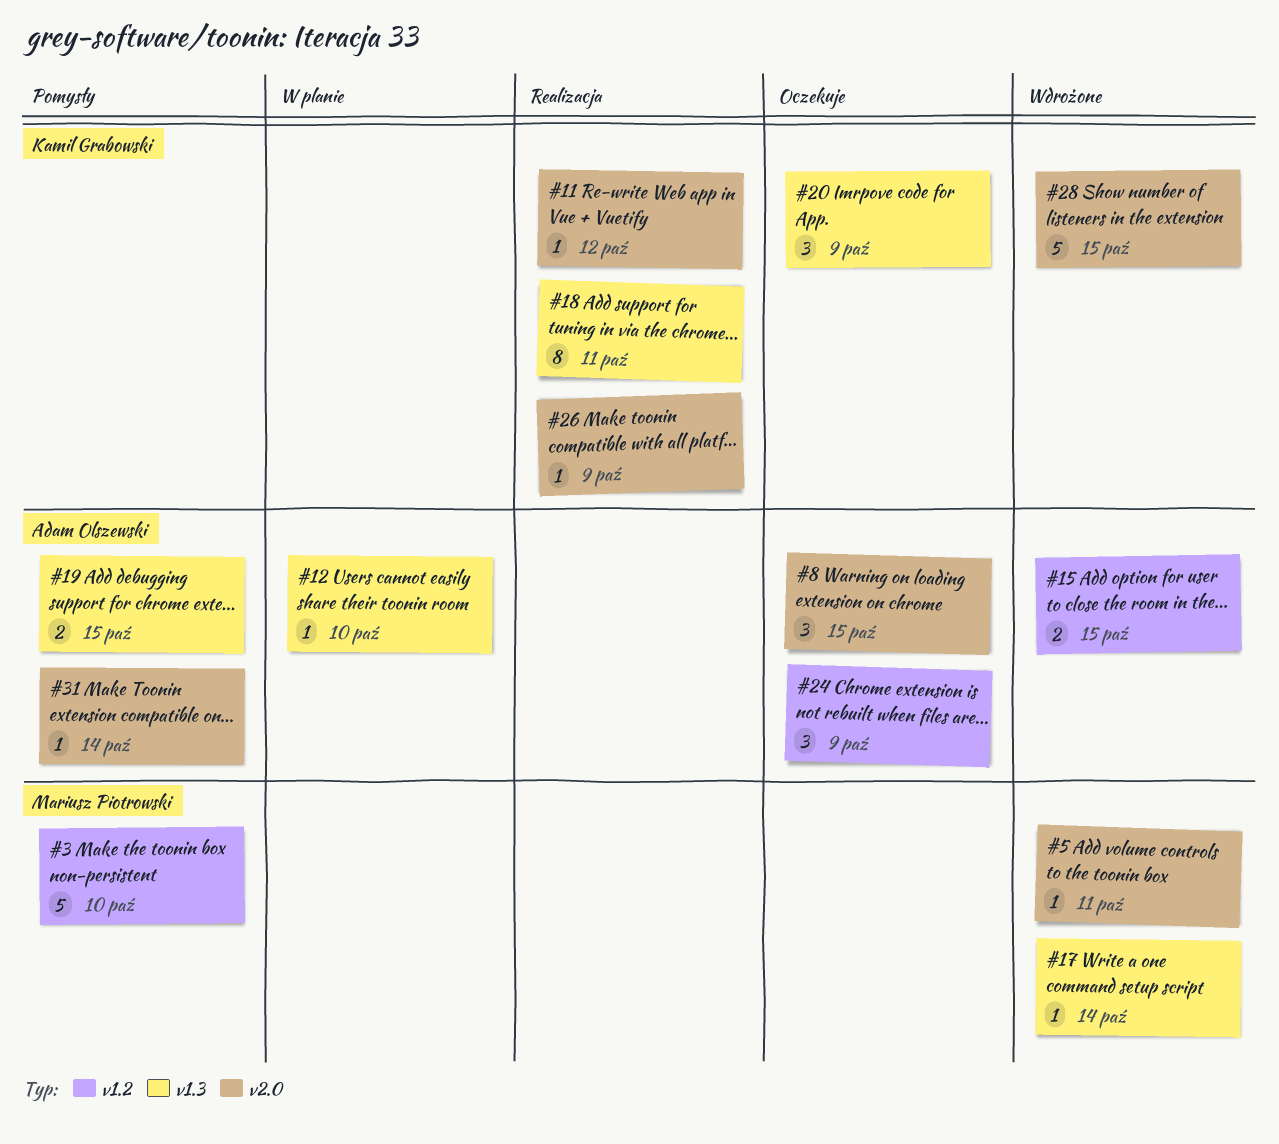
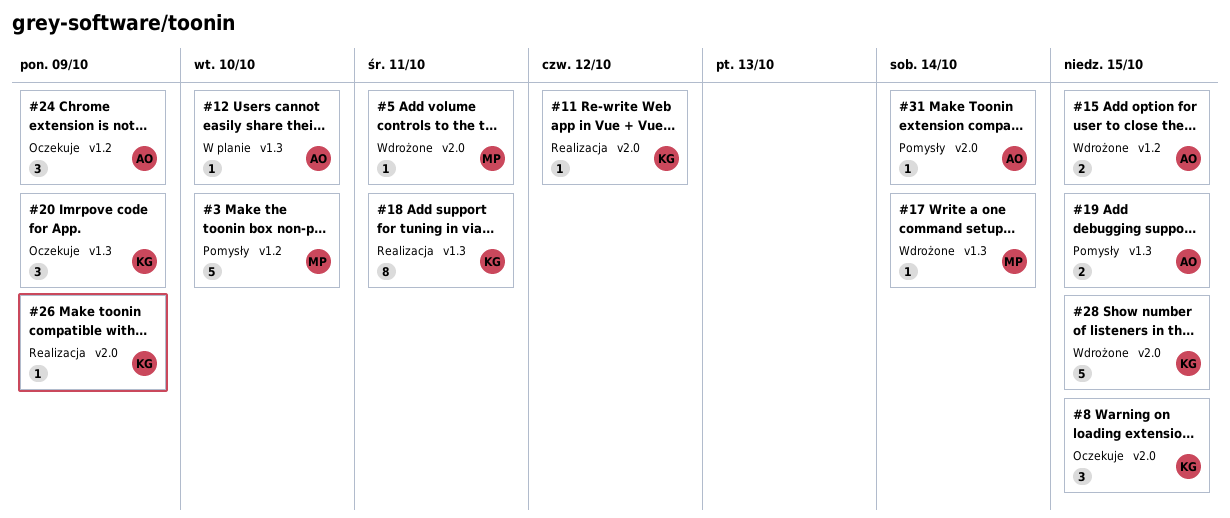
#8, owner: Adam Olszewski -> Kamil Grabowski

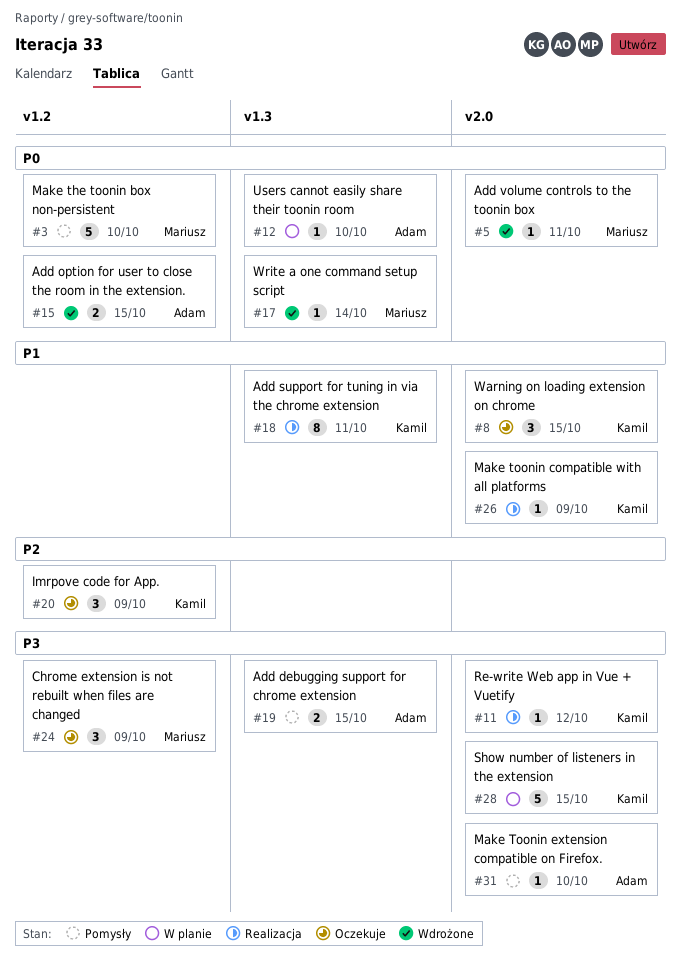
#20, label: v1.3 -> v1.2
#24, owner: Adam -> Mariusz
#28, status: Wdrożone -> W planie
#31, due: Oct 14 -> Oct 10

